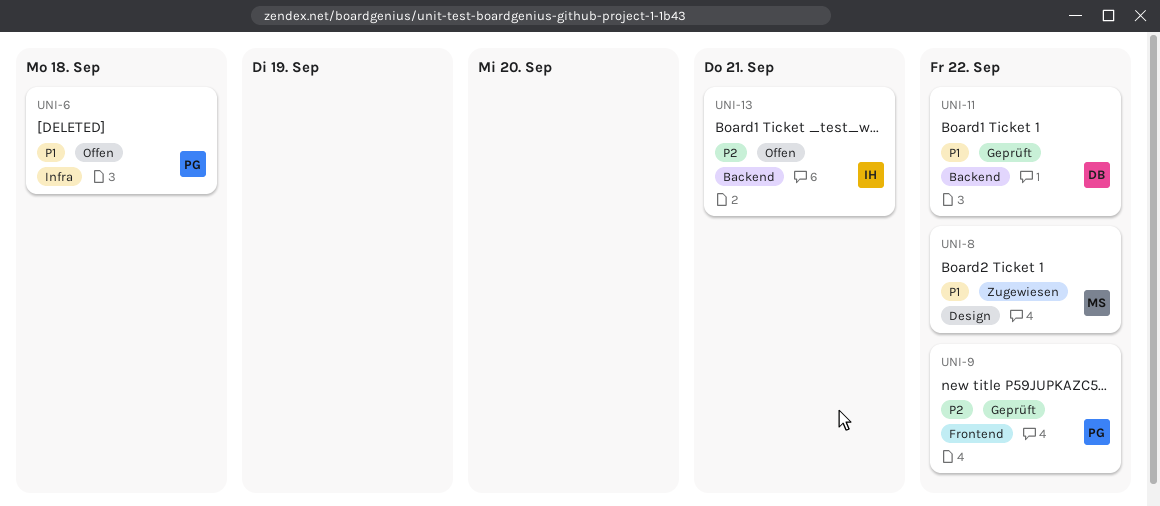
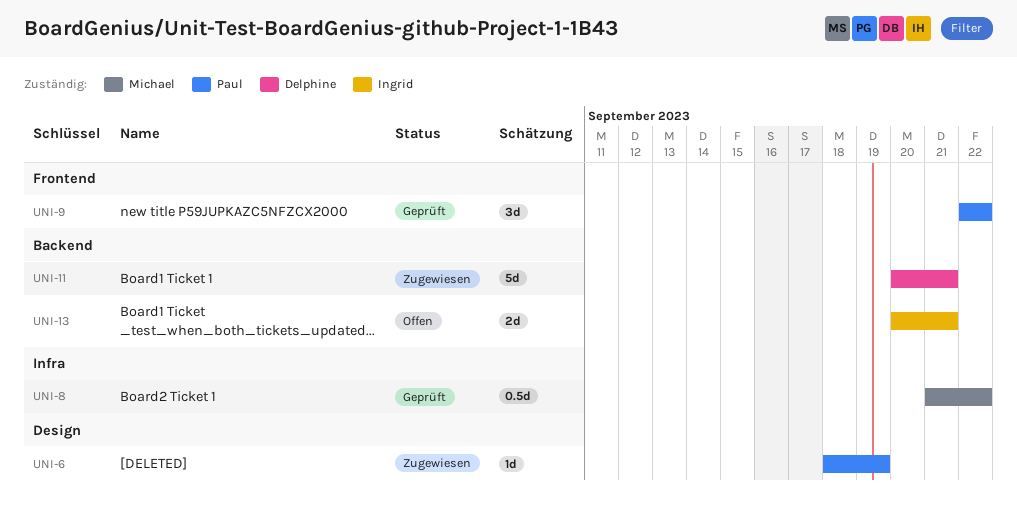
UNI-6, status: Offen -> Zugewiesen
UNI-6, label: Infra -> Design
UNI-6, due: Sep 18 -> Sep 19
UNI-8, status: Zugewiesen -> Geprüft
UNI-8, label: Design -> Infra
UNI-11, status: Geprüft -> Zugewiesen
UNI-11, due: Sep 22 -> Sep 21

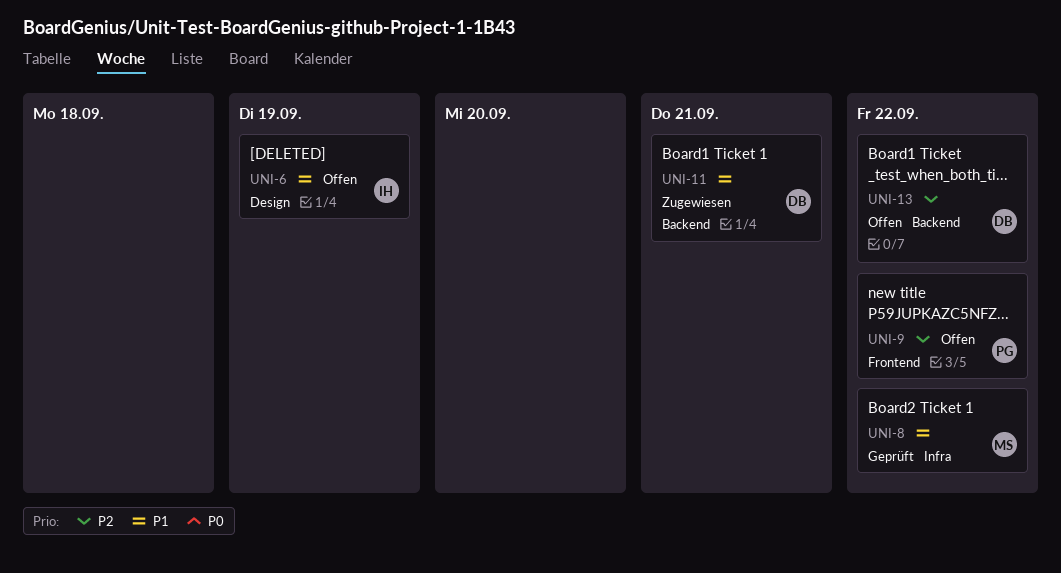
UNI-6, status: Zugewiesen -> Offen
UNI-6, owner: Paul -> Ingrid
UNI-9, status: Geprüft -> Offen
UNI-13, owner: Ingrid -> Delphine
UNI-13, due: Sep 21 -> Sep 22

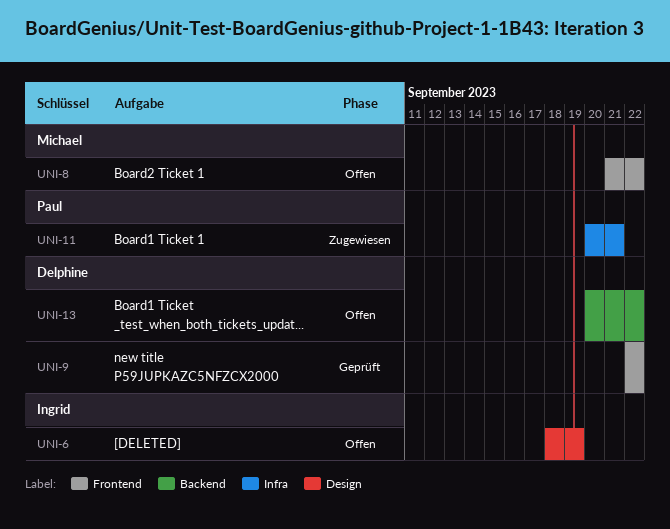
UNI-8, status: Geprüft -> Offen
UNI-8, label: Infra -> Frontend
UNI-9, status: Offen -> Geprüft
UNI-9, owner: Paul -> Delphine
UNI-11, owner: Delphine -> Paul
UNI-11, label: Backend -> Infra

